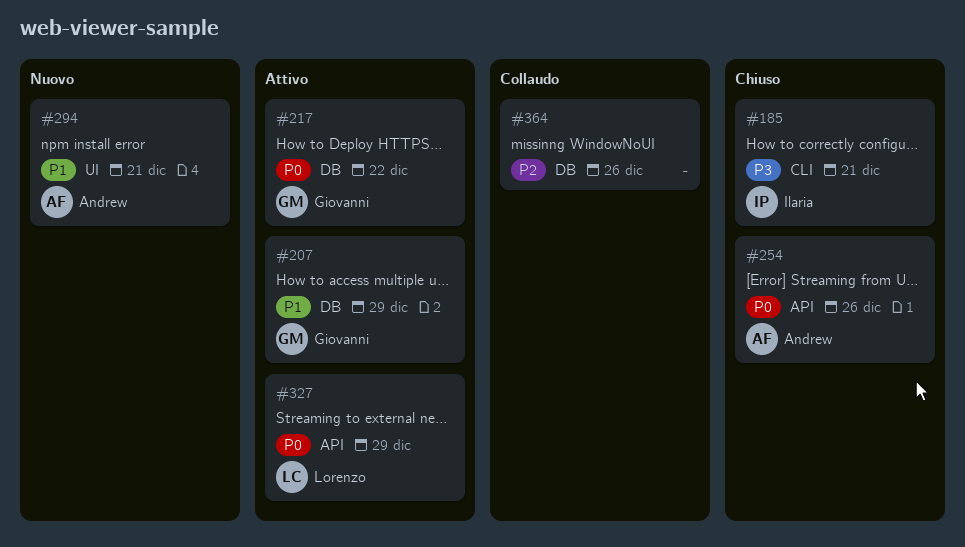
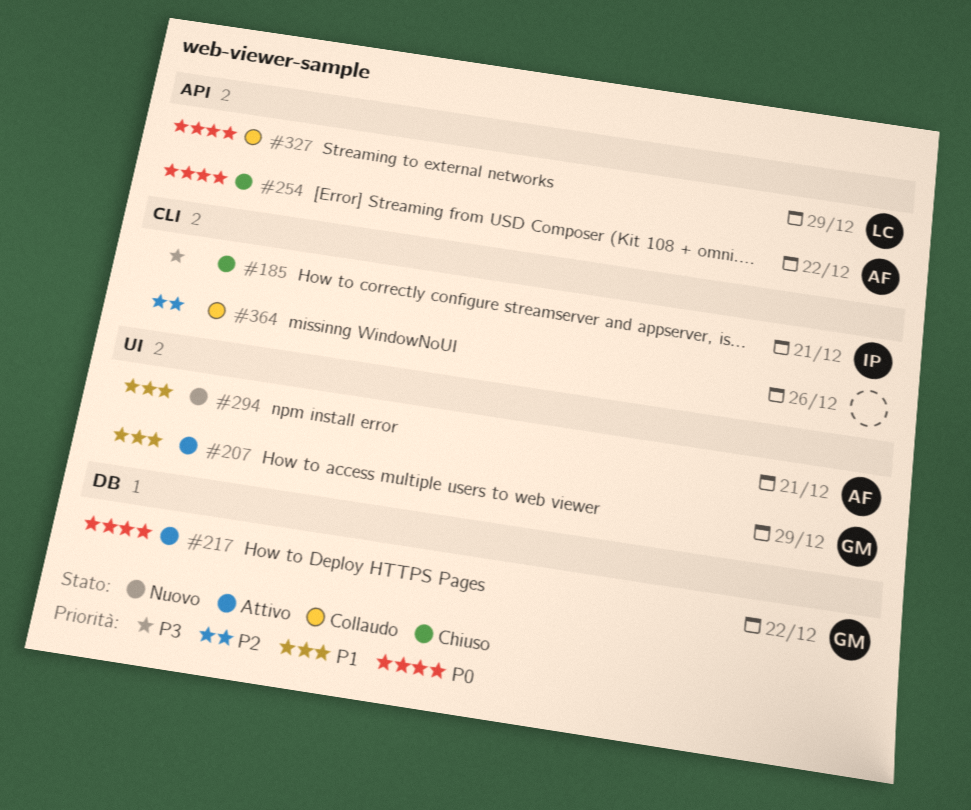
#207, label: DB -> UI
#254, due: Dec 26 -> Dec 22
#327, status: Attivo -> Collaudo
#364, label: DB -> CLI

